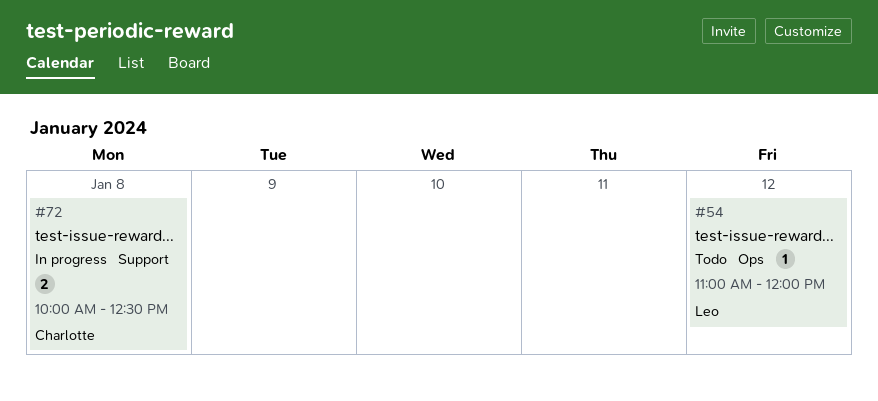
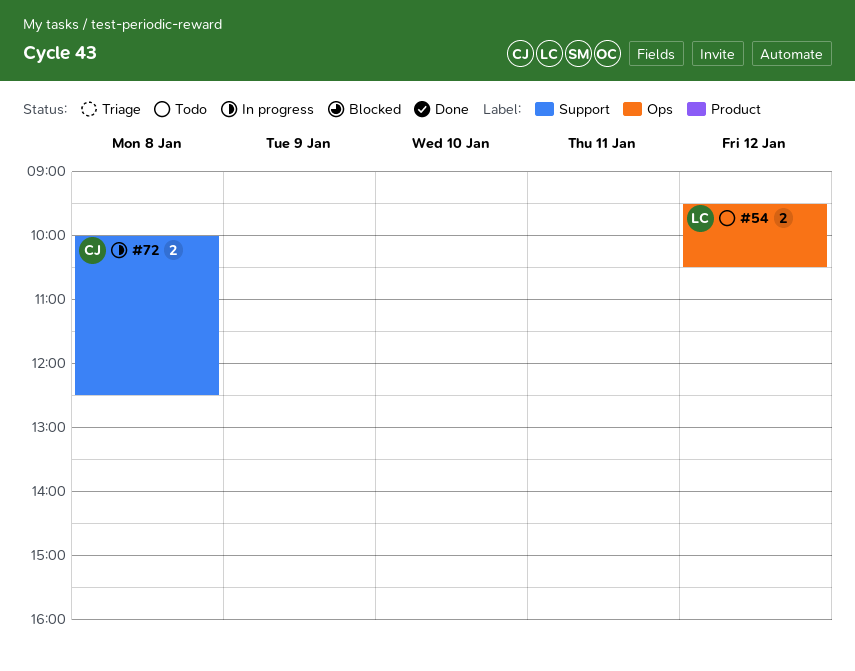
#54, estimate: 1 -> 2
#54, begins: 11:00 -> 09:30
#54, ends: 12:00 -> 10:30

